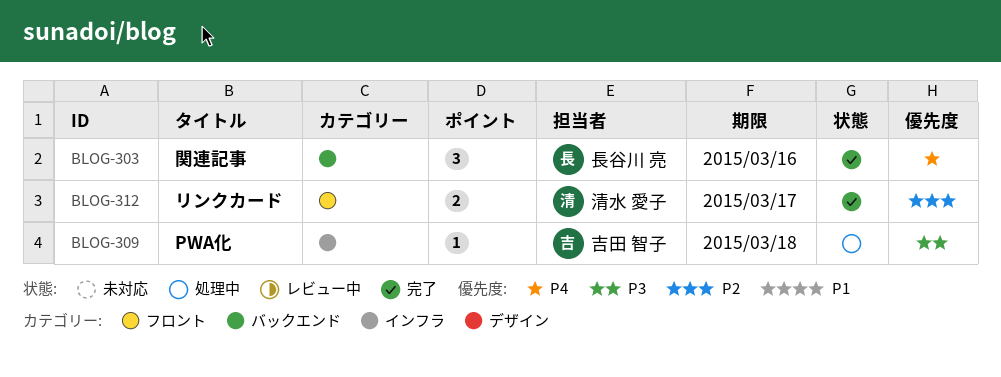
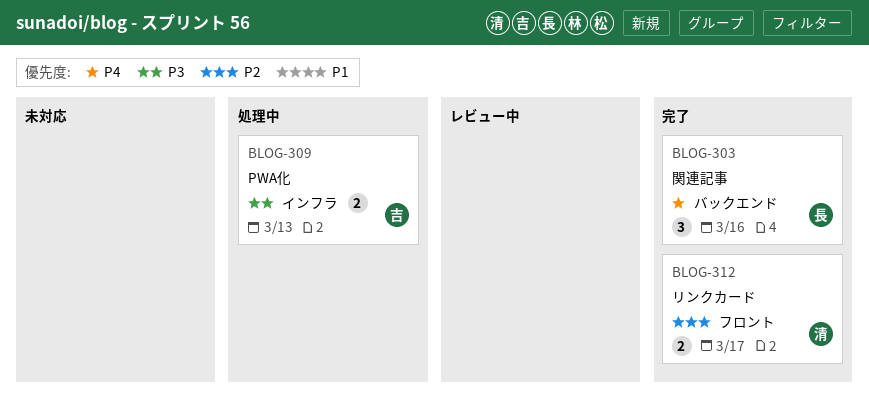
BLOG-309, estimate: 1 -> 2
BLOG-309, due: Mar 18 -> Mar 13

